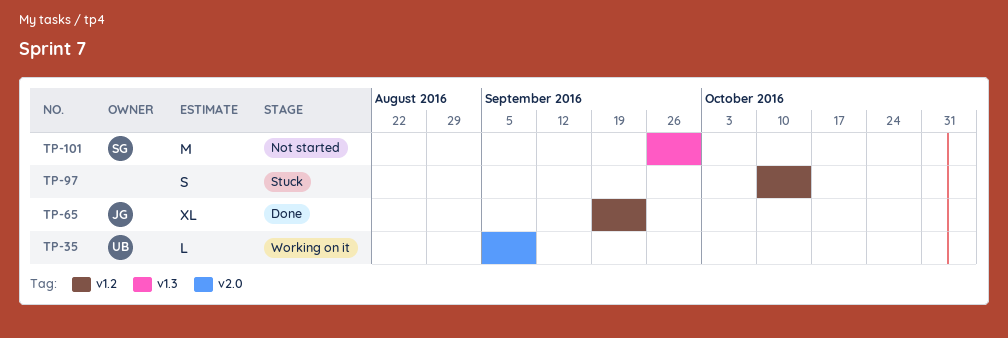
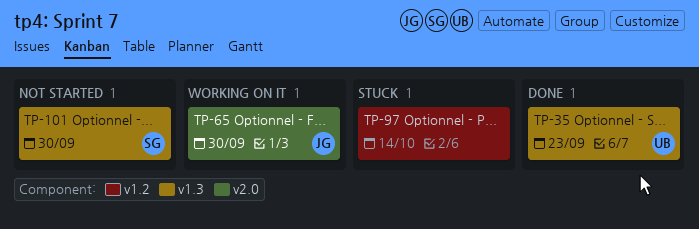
TP-35, status: Working on it -> Done
TP-35, label: v2.0 -> v1.3
TP-35, due: Sep 9 -> Sep 23
TP-65, status: Done -> Working on it
TP-65, label: v1.2 -> v2.0
TP-65, due: Sep 23 -> Sep 30

